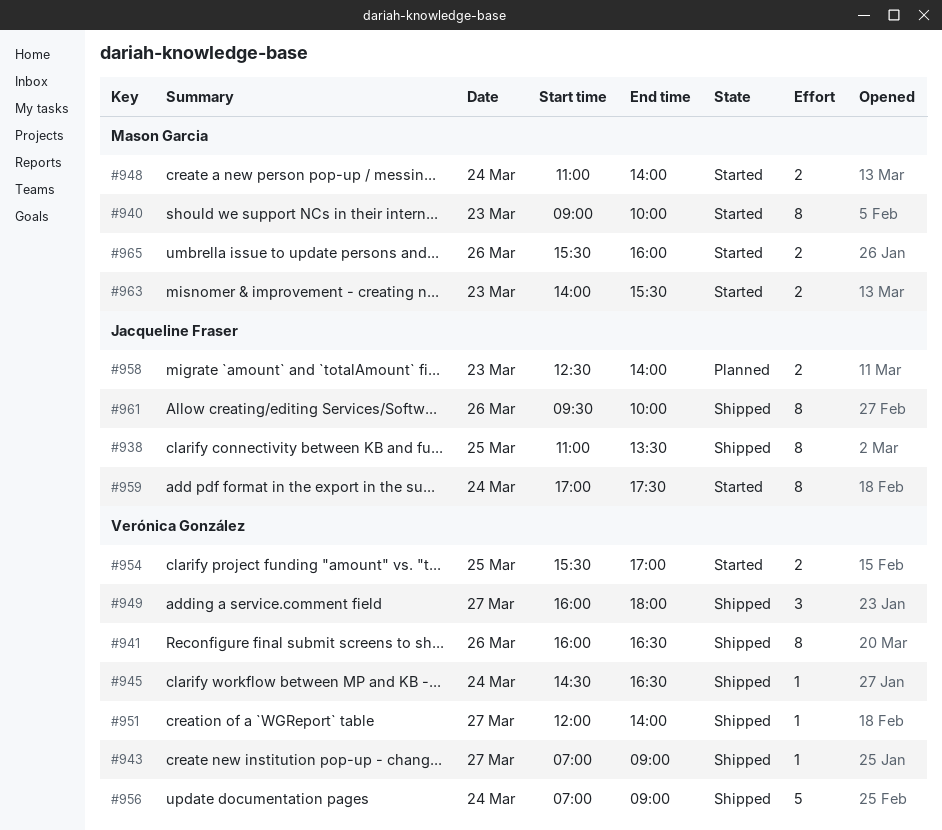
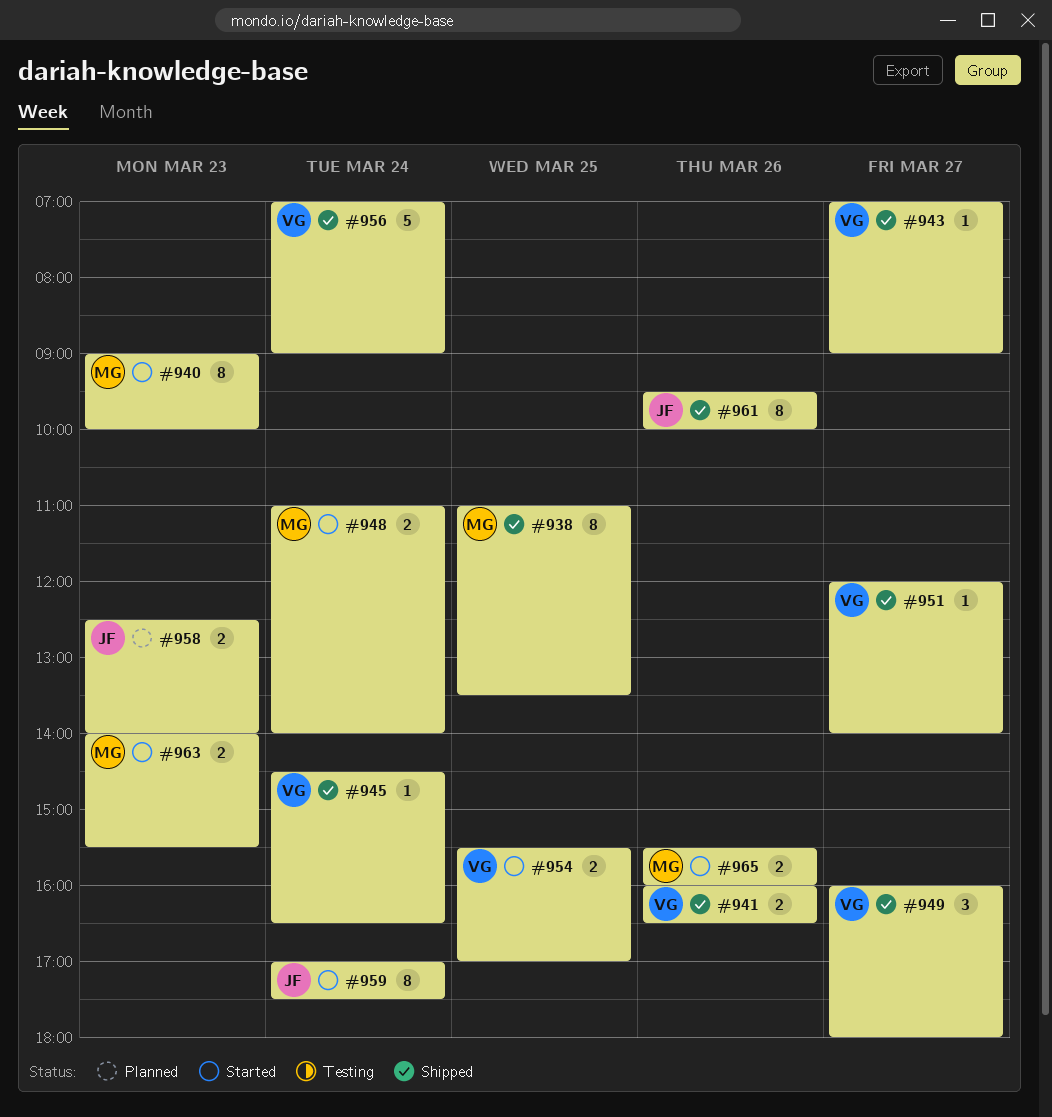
#938, owner: Jacqueline Fraser -> Mason Garcia
#941, estimate: 8 -> 2

